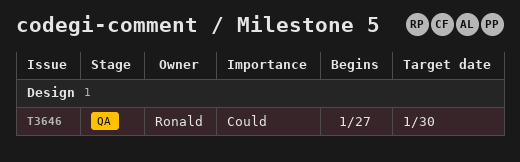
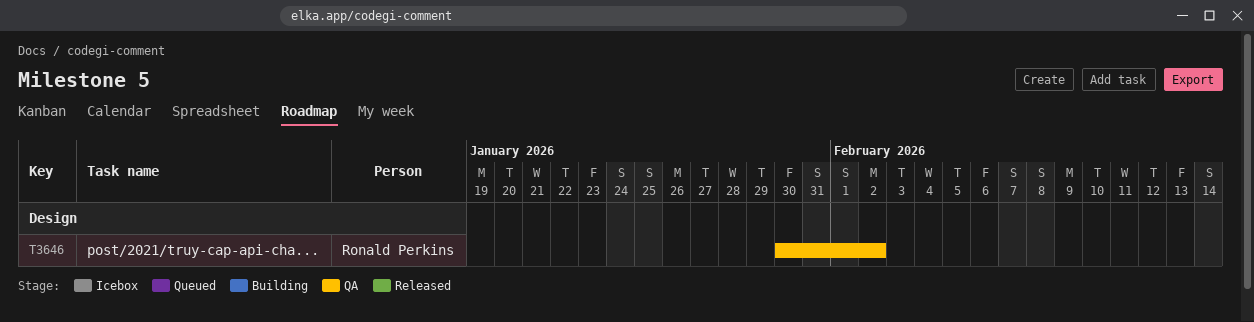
T3646, start: Jan 27 -> Jan 30
T3646, due: Jan 30 -> Feb 2

